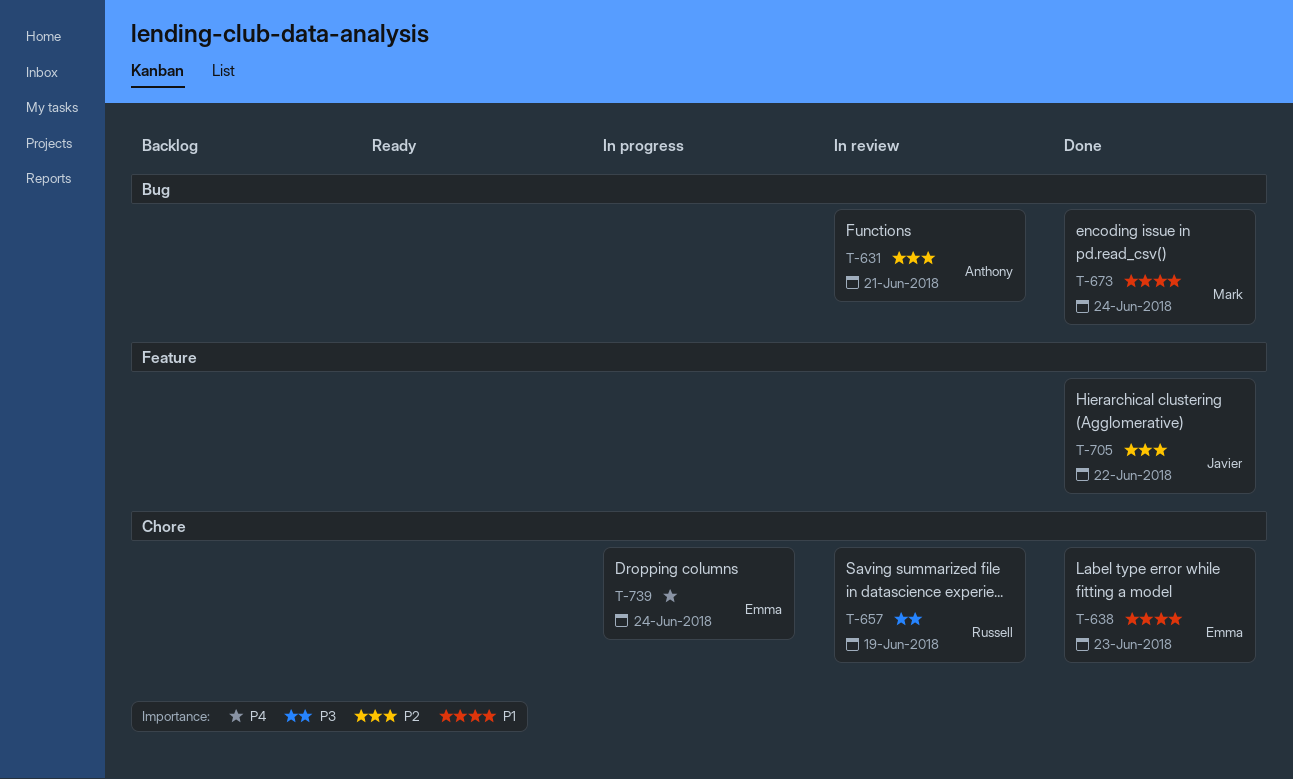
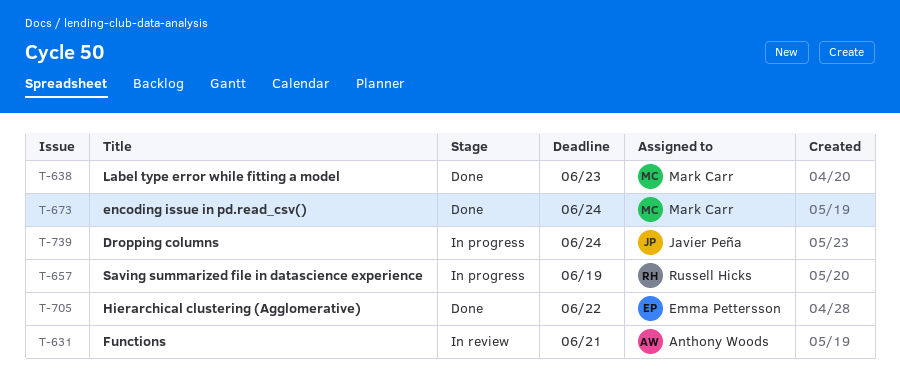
T-638, owner: Emma Pettersson -> Mark Carr
T-657, status: In review -> In progress
T-705, owner: Javier Peña -> Emma Pettersson
T-739, owner: Emma Pettersson -> Javier Peña

